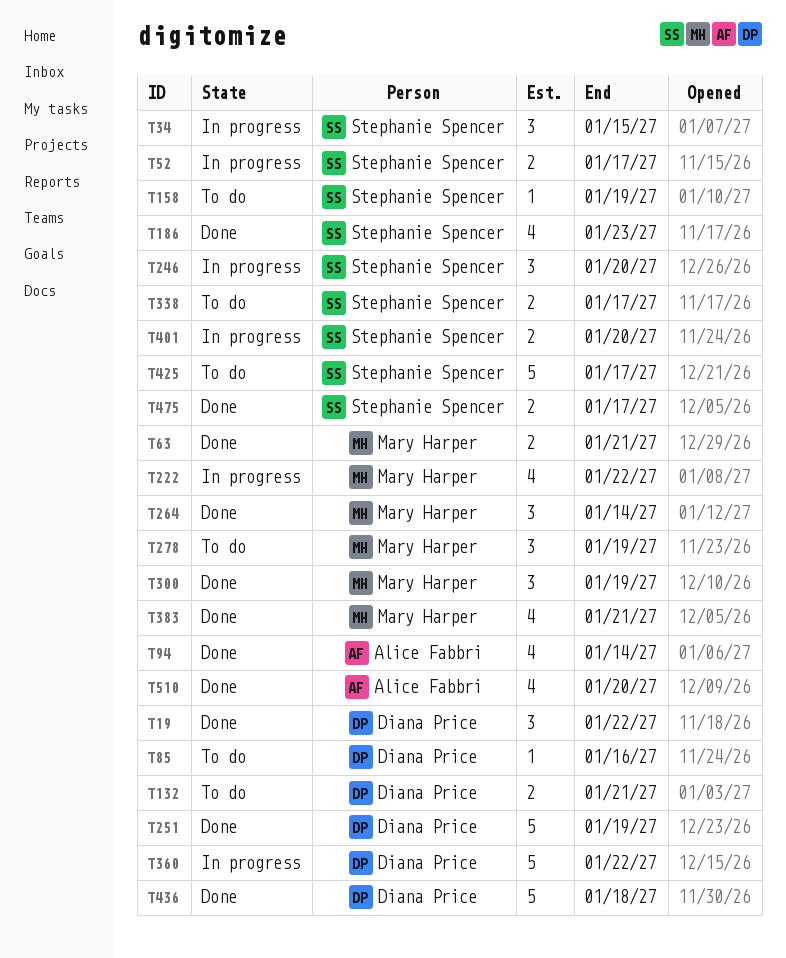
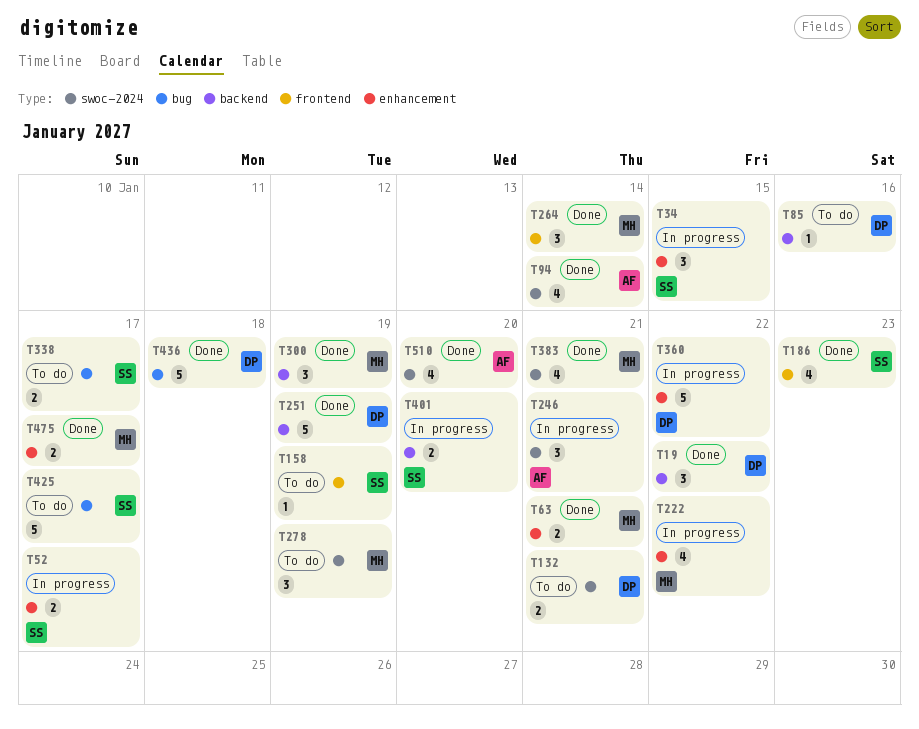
T246, owner: Stephanie Spencer -> Alice Fabbri
T246, due: Jan 20 -> Jan 21
T475, owner: Stephanie Spencer -> Mary Harper

